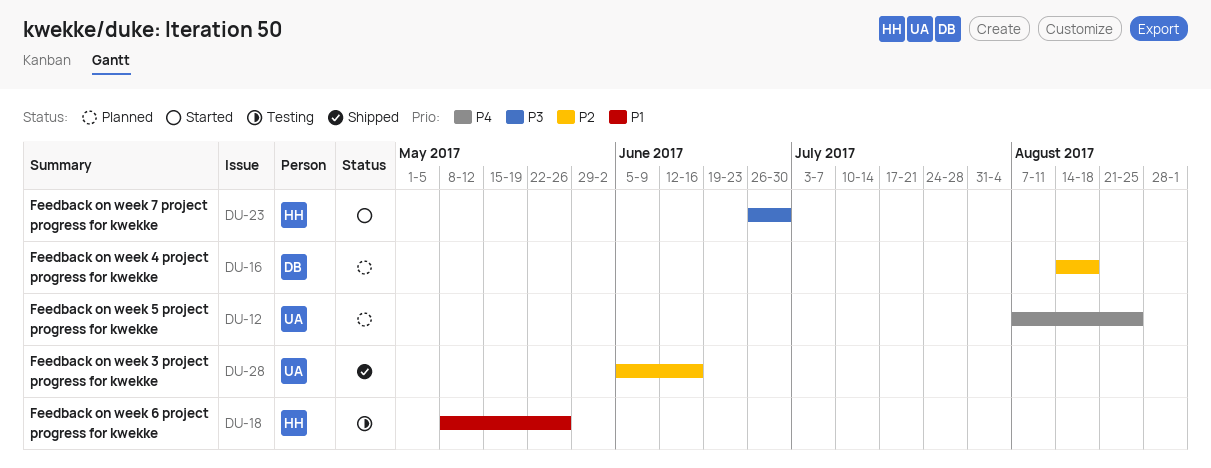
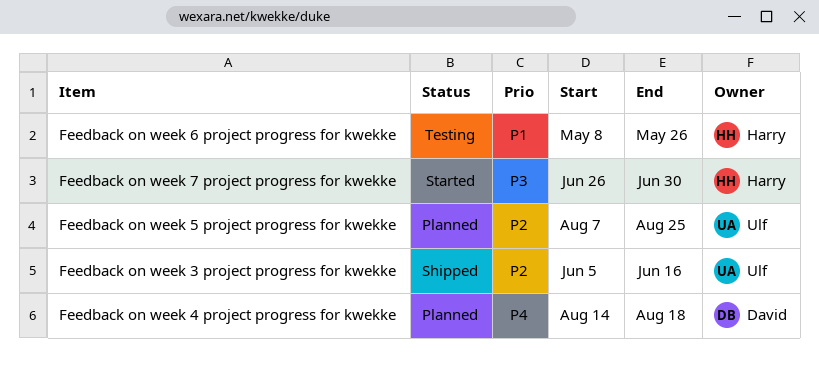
Feedback on week 4 project progress for kwekke, priority: P2 -> P4
Feedback on week 5 project progress for kwekke, priority: P4 -> P2

